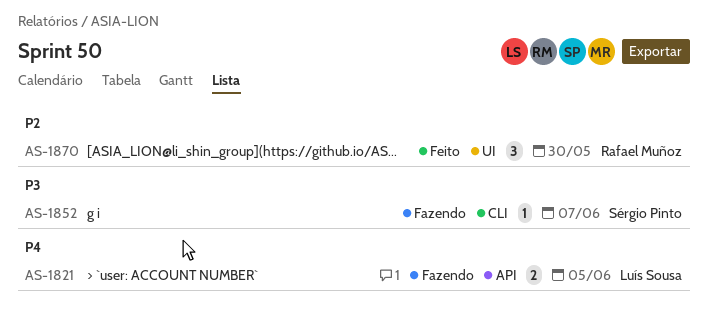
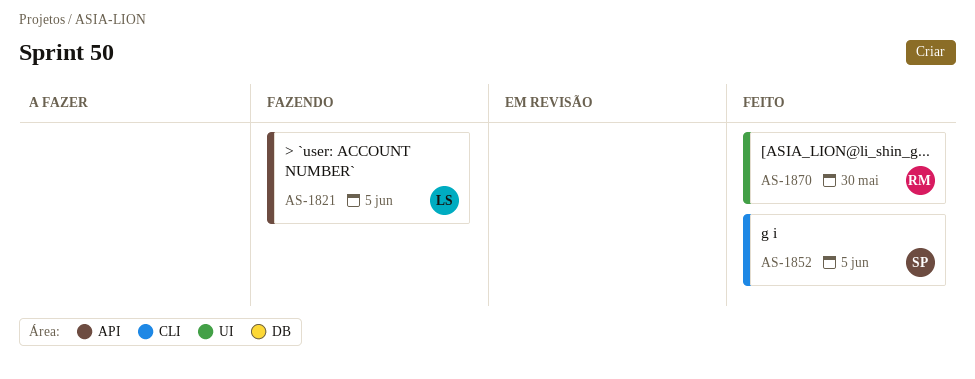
AS-1852, status: Fazendo -> Feito
AS-1852, due: Jun 7 -> Jun 5

